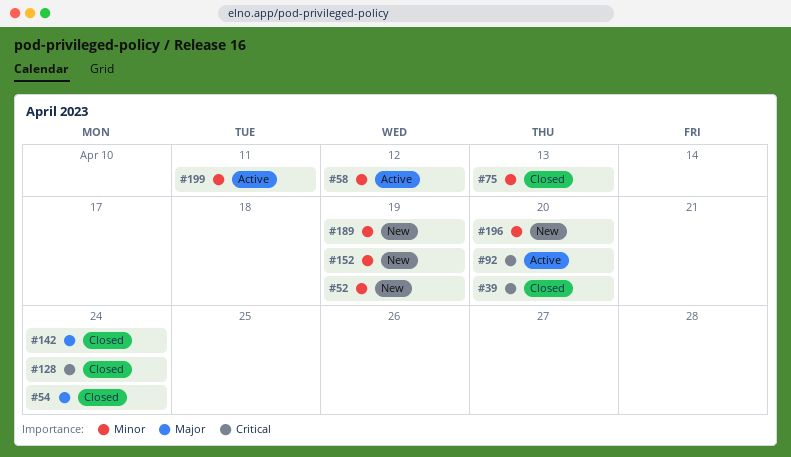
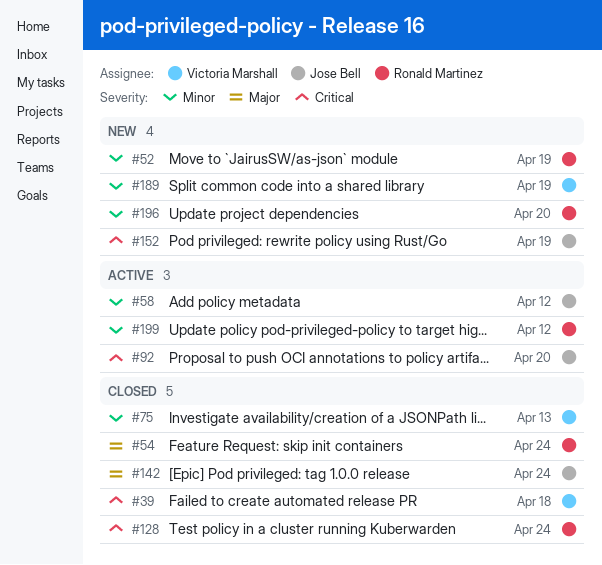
#39, due: Apr 20 -> Apr 18
#152, priority: Minor -> Critical
#199, due: Apr 11 -> Apr 12

